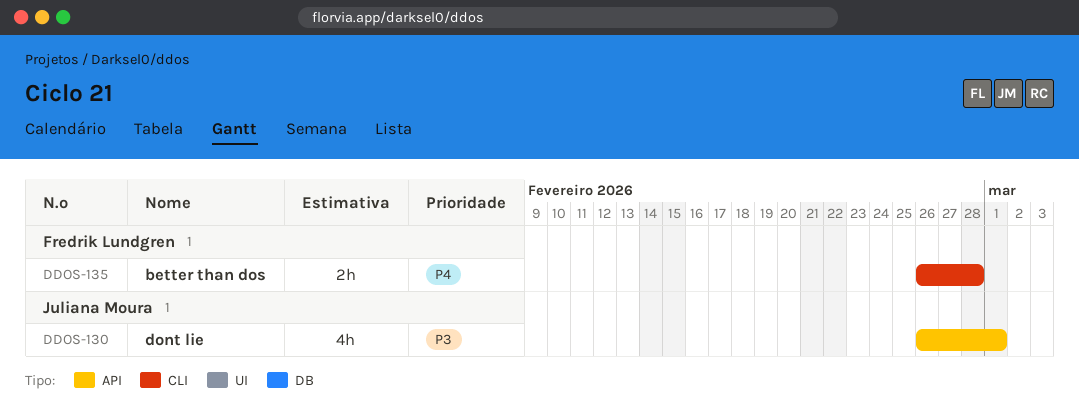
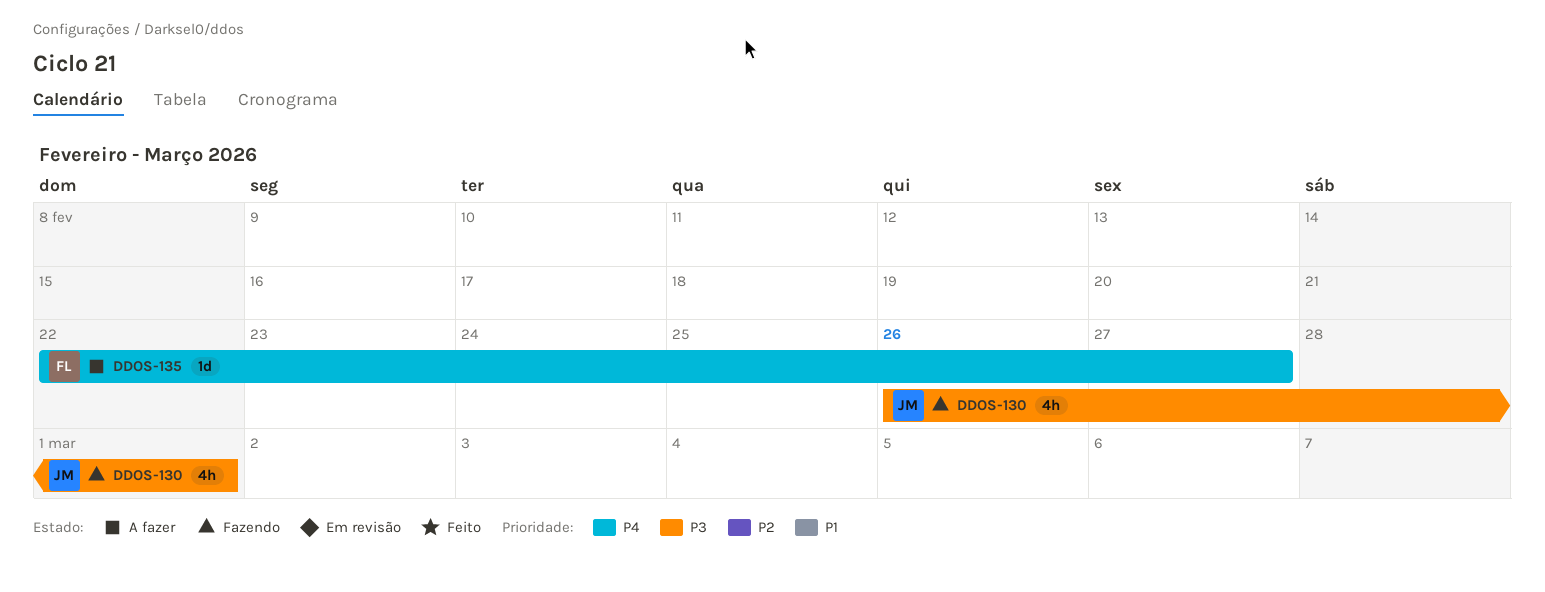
DDOS-135, estimate: 2h -> 1d
DDOS-135, start: Feb 26 -> Feb 22
DDOS-135, due: Feb 28 -> Feb 27

